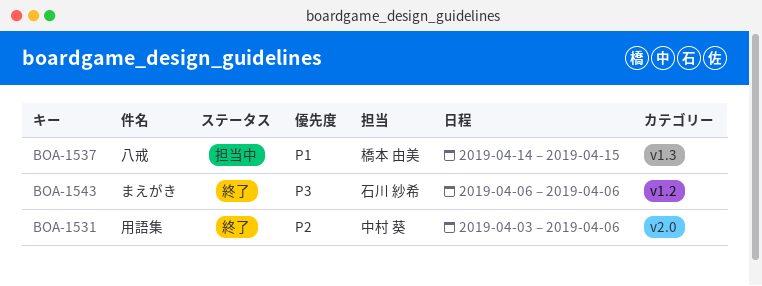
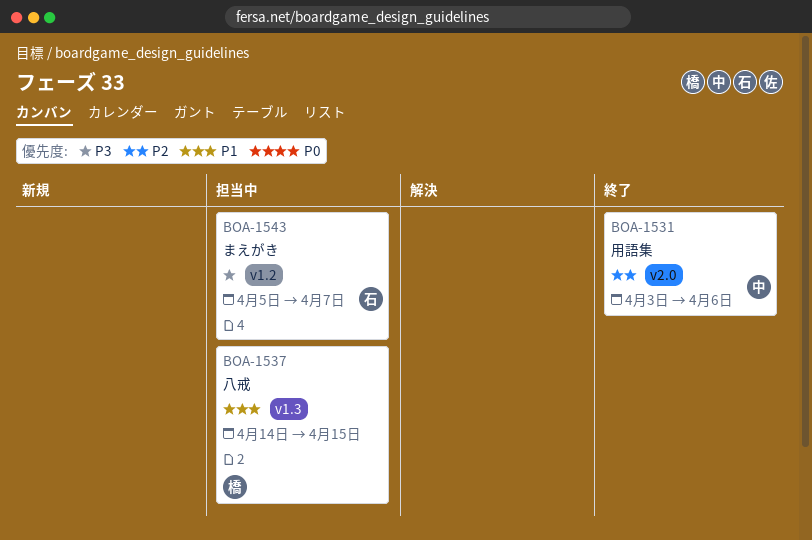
BOA-1543, status: 終了 -> 担当中
BOA-1543, start: Apr 6 -> Apr 5
BOA-1543, due: Apr 6 -> Apr 7

